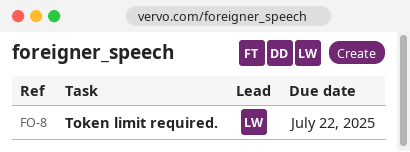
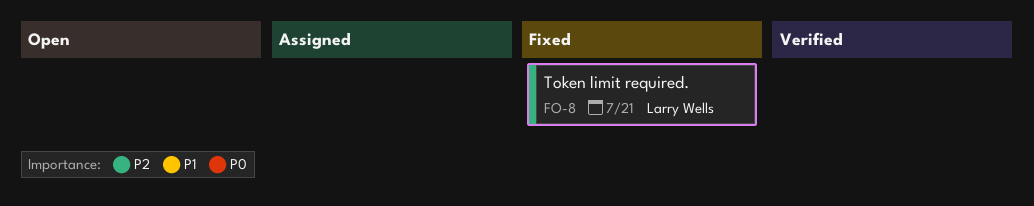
FO-8, due: Jul 22 -> Jul 21

